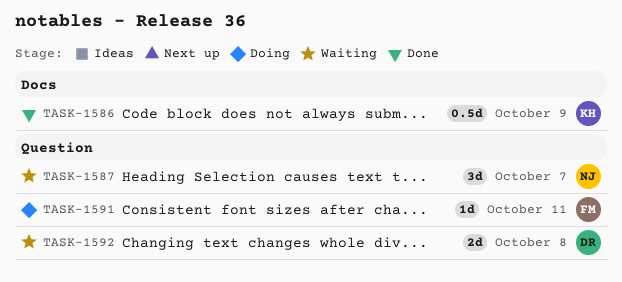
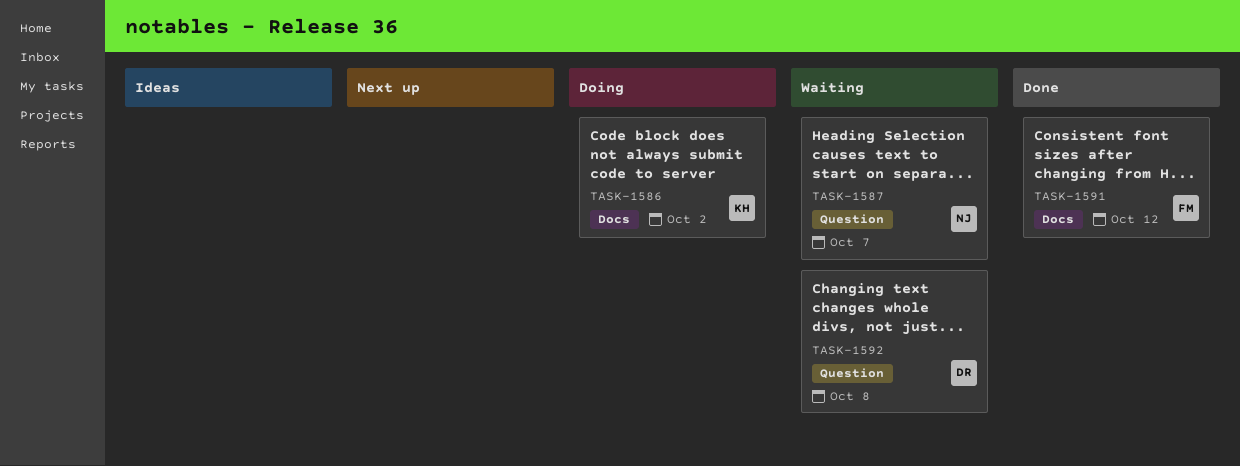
TASK-1586, status: Done -> Doing
TASK-1586, due: Oct 9 -> Oct 2
TASK-1591, status: Doing -> Done
TASK-1591, label: Question -> Docs
TASK-1591, due: Oct 11 -> Oct 12

